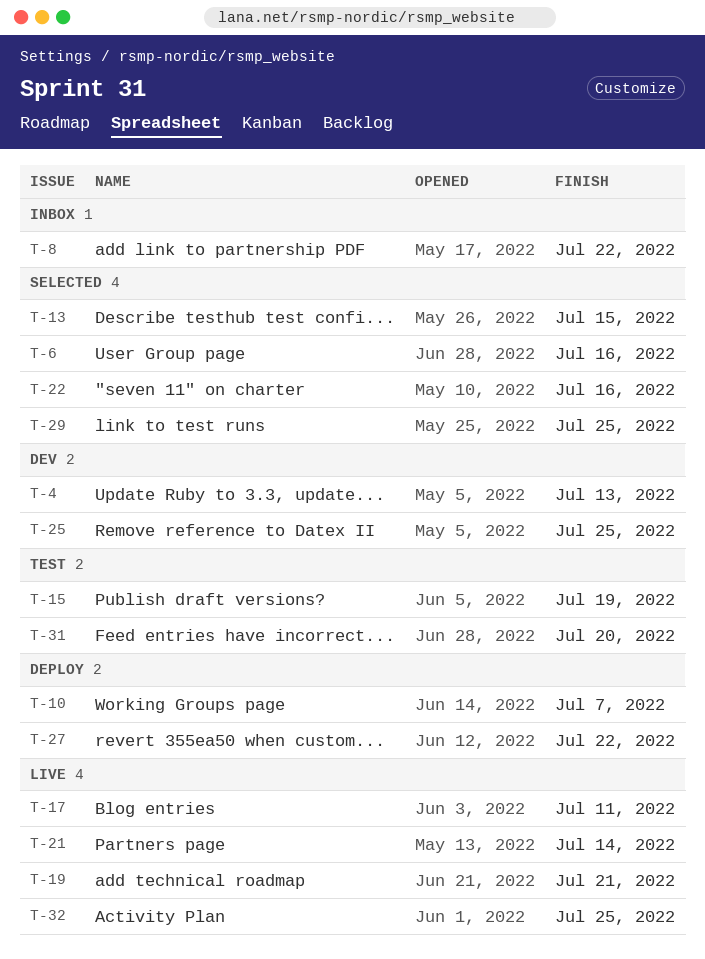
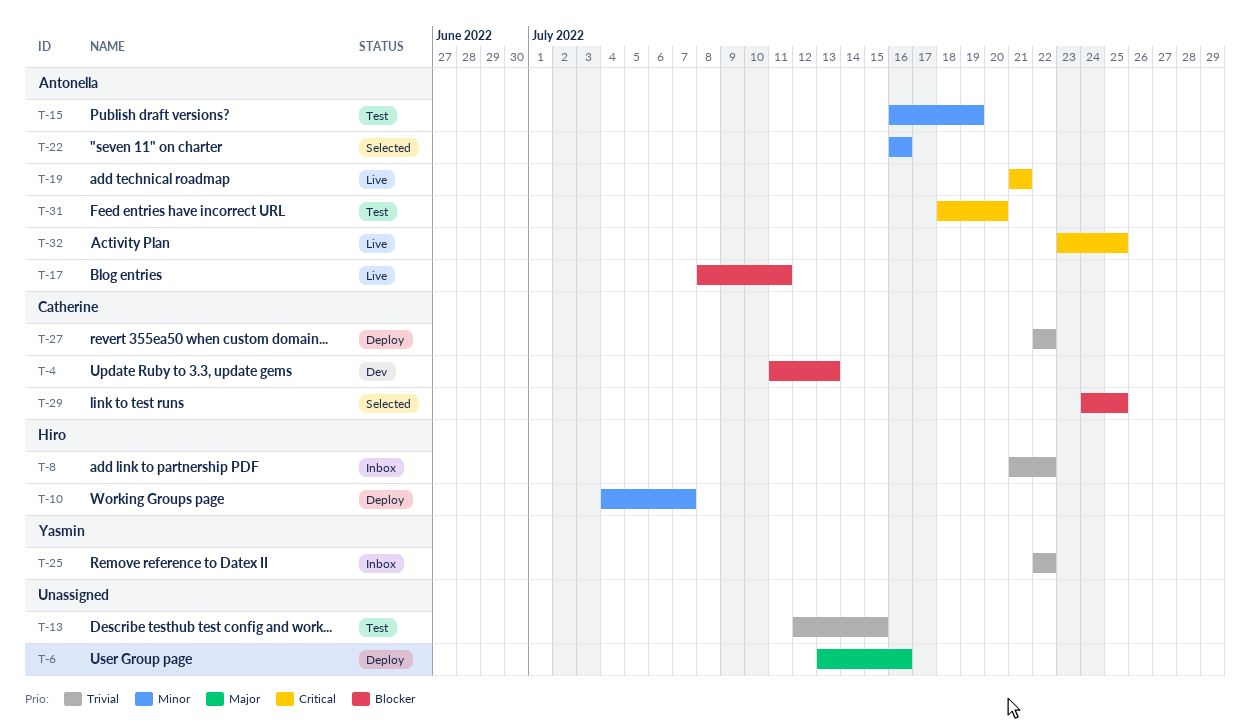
T-6, status: Selected -> Deploy
T-13, status: Selected -> Test
T-21: present -> none
T-25, status: Dev -> Inbox
T-25, due: Jul 25 -> Jul 22

